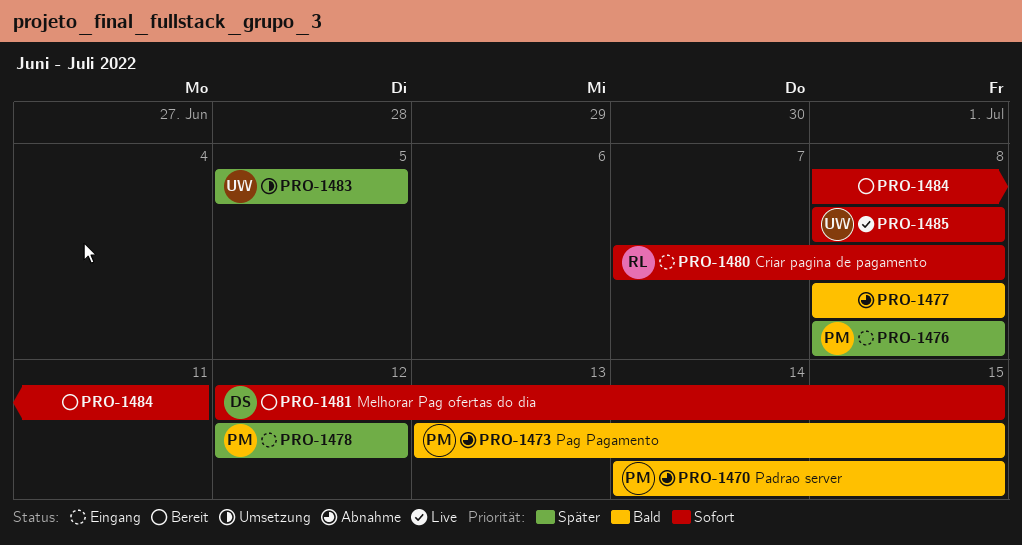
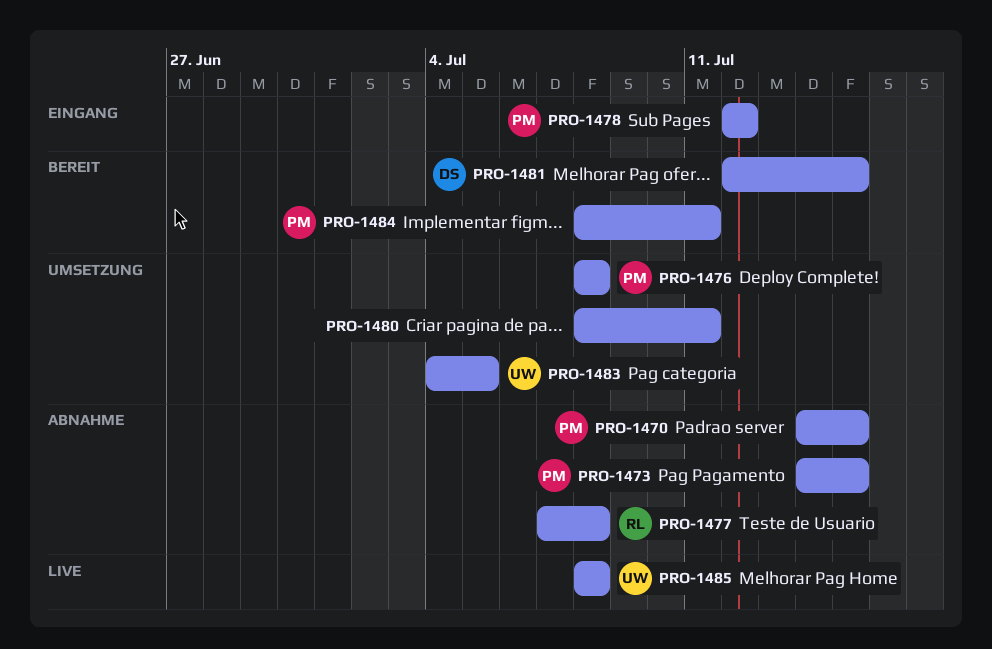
PRO-1473, start: Jul 13 -> Jul 14
PRO-1476, status: Eingang -> Umsetzung
PRO-1477, owner: none -> RL
PRO-1477, start: Jul 8 -> Jul 7
PRO-1480, status: Eingang -> Umsetzung
PRO-1480, owner: RL -> none
PRO-1480, start: Jul 7 -> Jul 8
PRO-1480, due: Jul 8 -> Jul 11
PRO-1483, start: Jul 5 -> Jul 4
PRO-1484, owner: none -> PM

